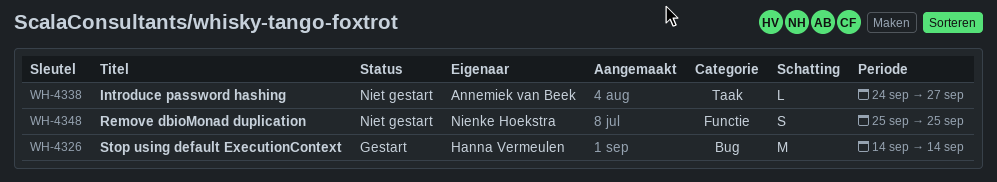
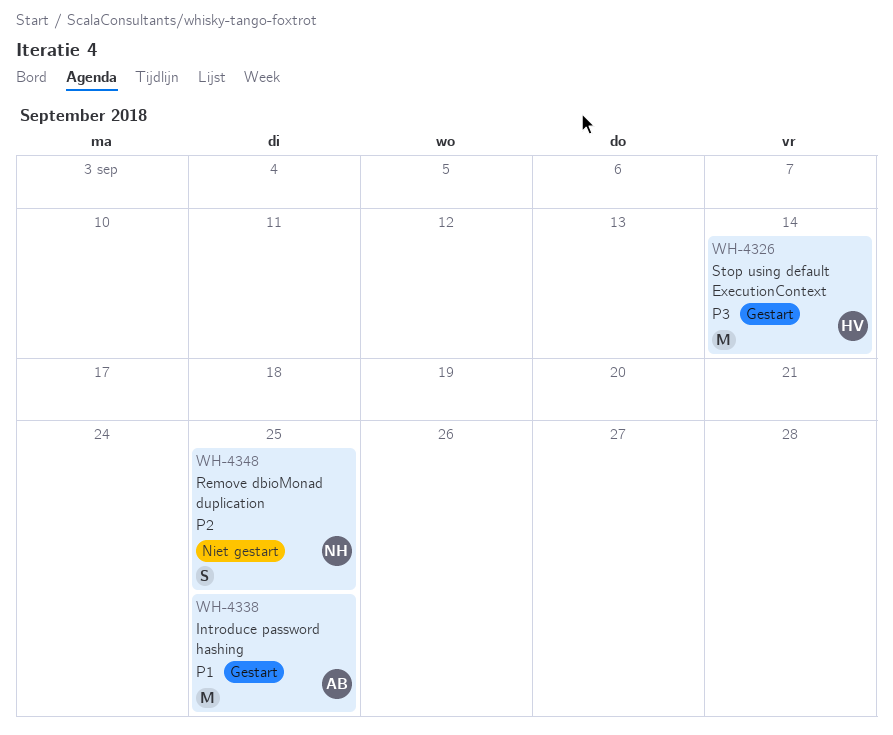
WH-4338, status: Niet gestart -> Gestart
WH-4338, estimate: L -> M
WH-4338, due: Sep 27 -> Sep 25

